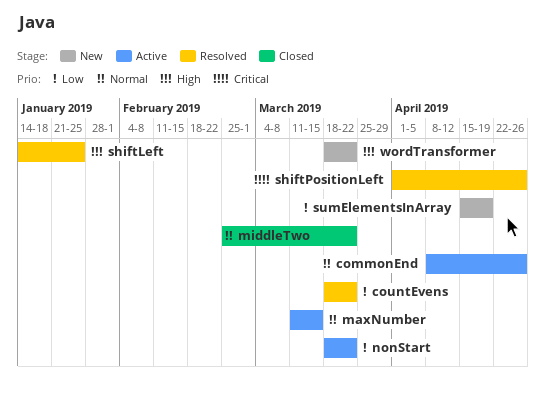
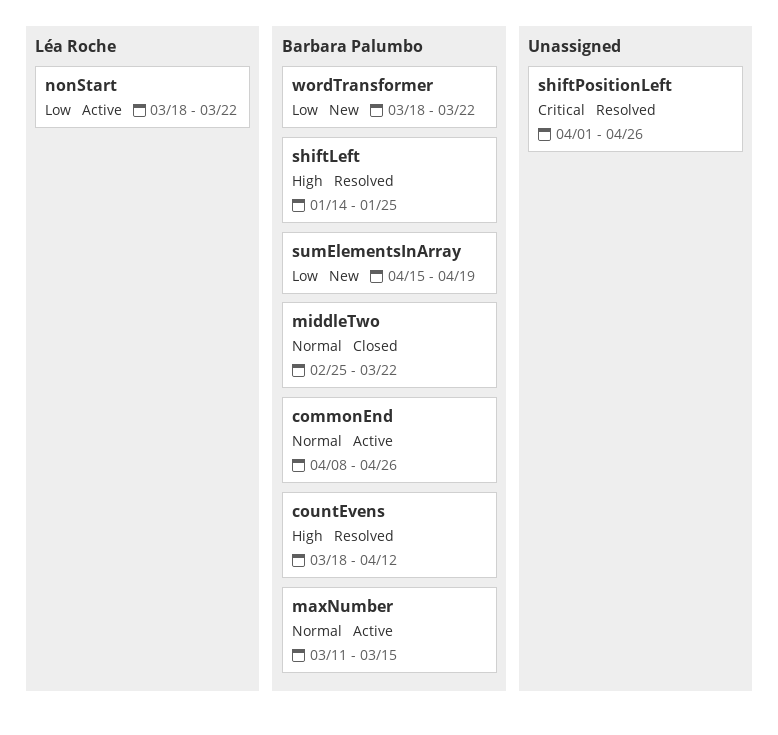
countEvens, priority: Low -> High
countEvens, due: Mar 22 -> Apr 12
wordTransformer, priority: High -> Low

